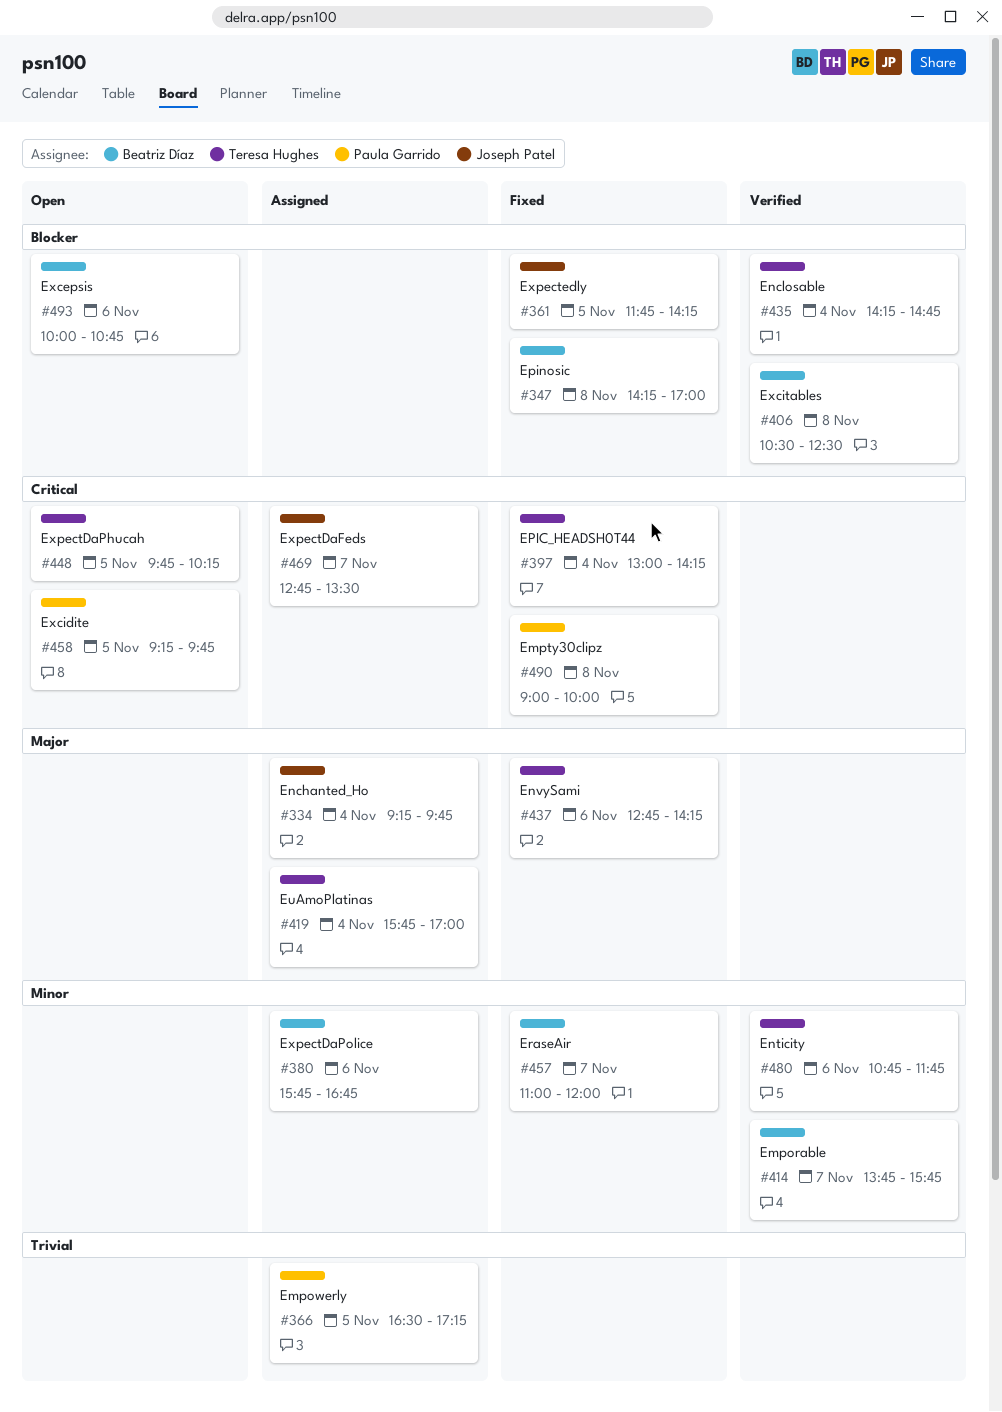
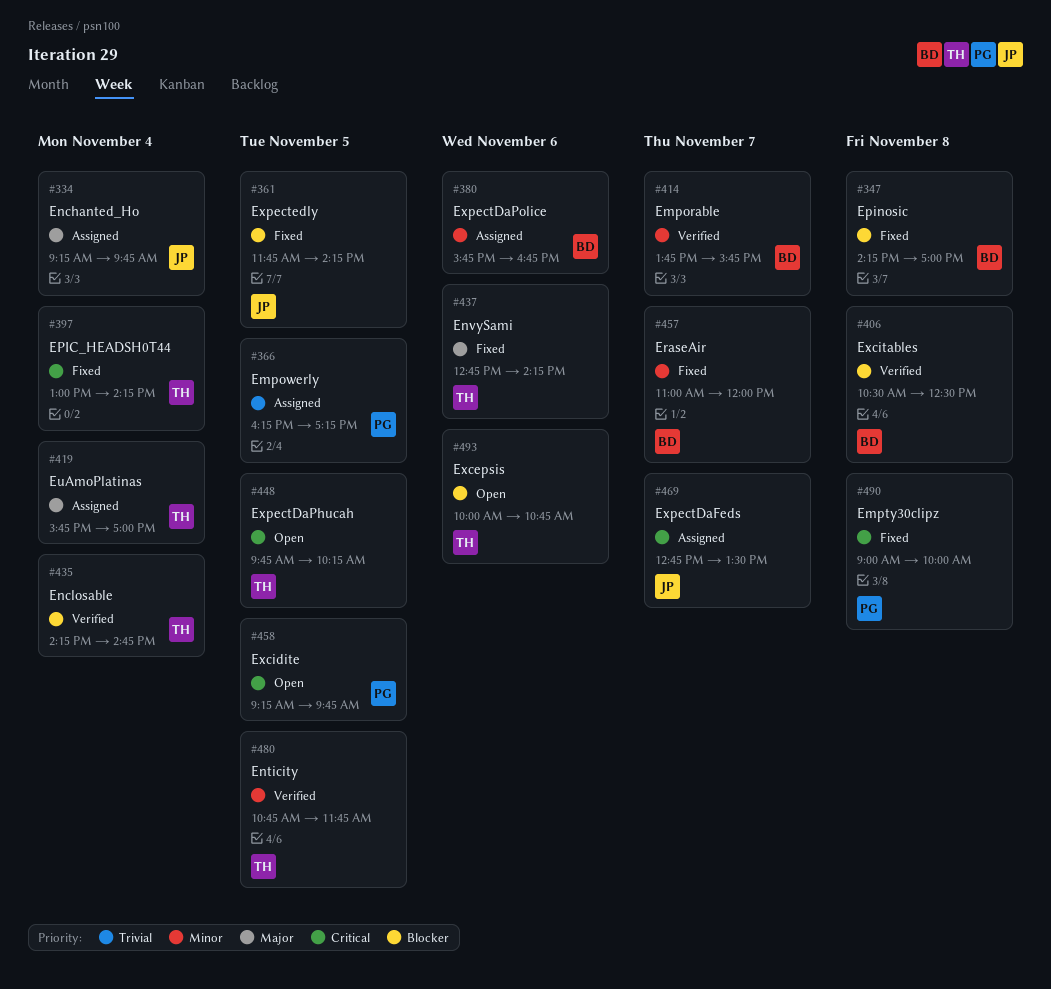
#366, begins: 16:30 -> 16:15
#480, day: Nov 6 -> Nov 5
#493, owner: Beatriz Díaz -> Teresa Hughes

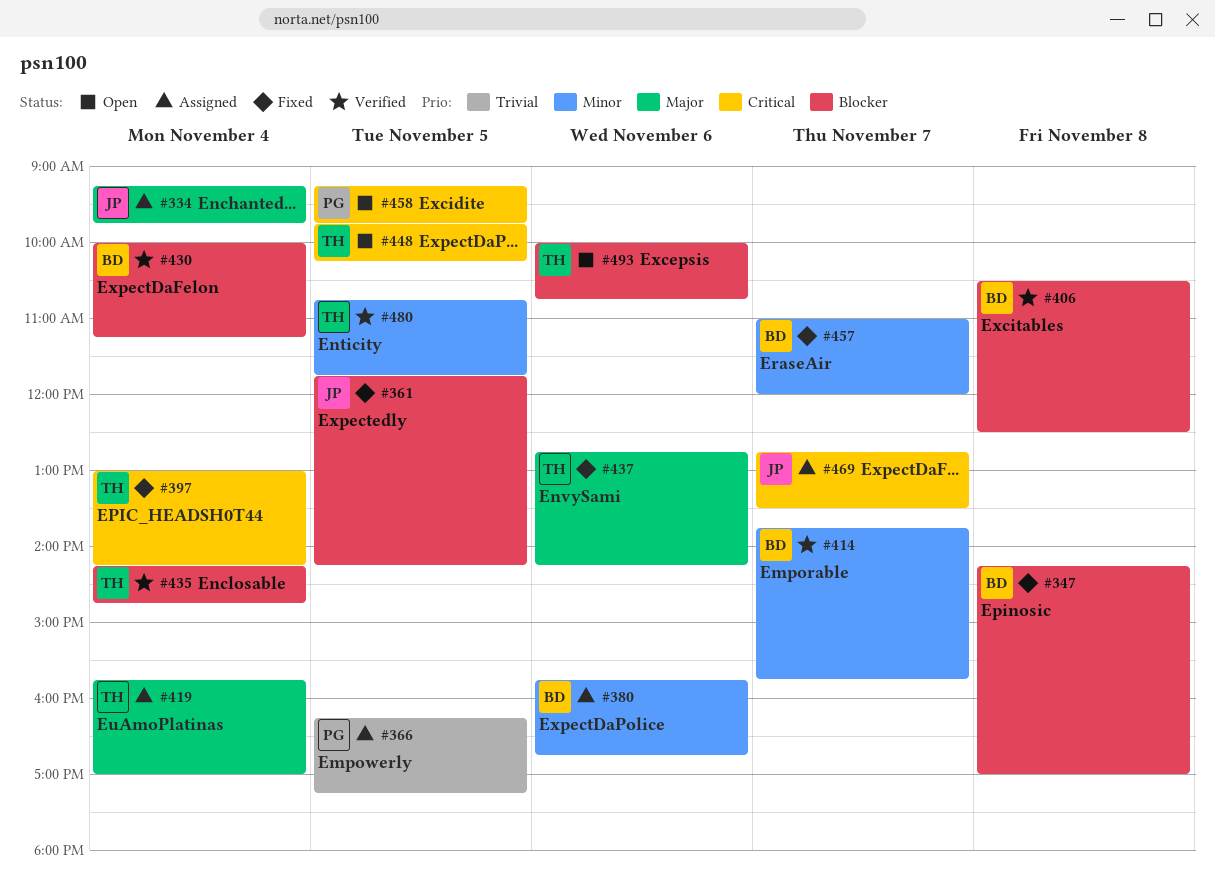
#430: none -> present
#490: present -> none

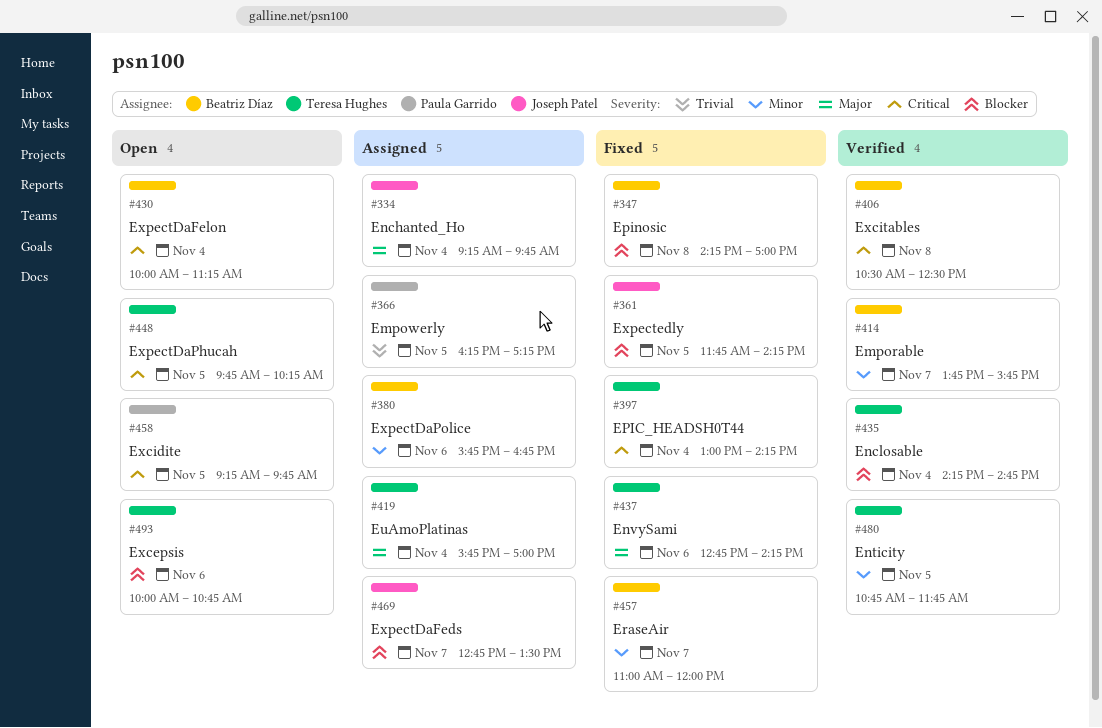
#406, priority: Blocker -> Critical
#430, status: Verified -> Open
#430, priority: Blocker -> Critical
#469, priority: Critical -> Blocker

